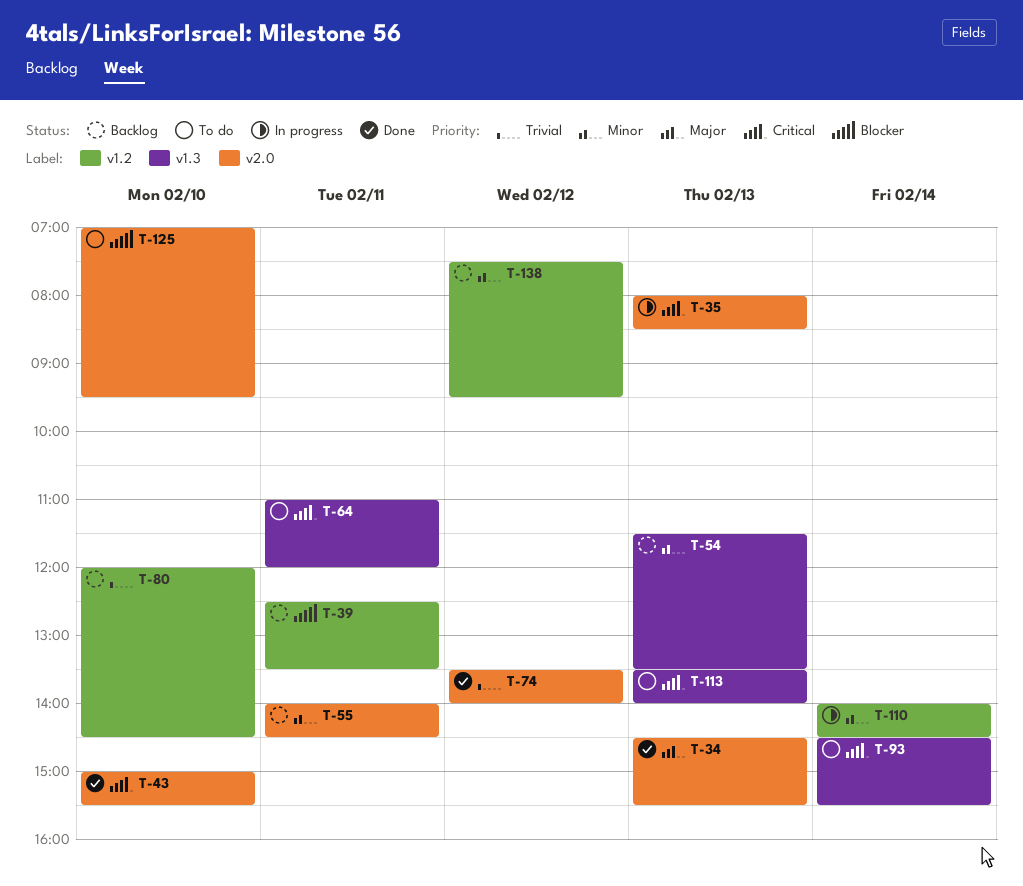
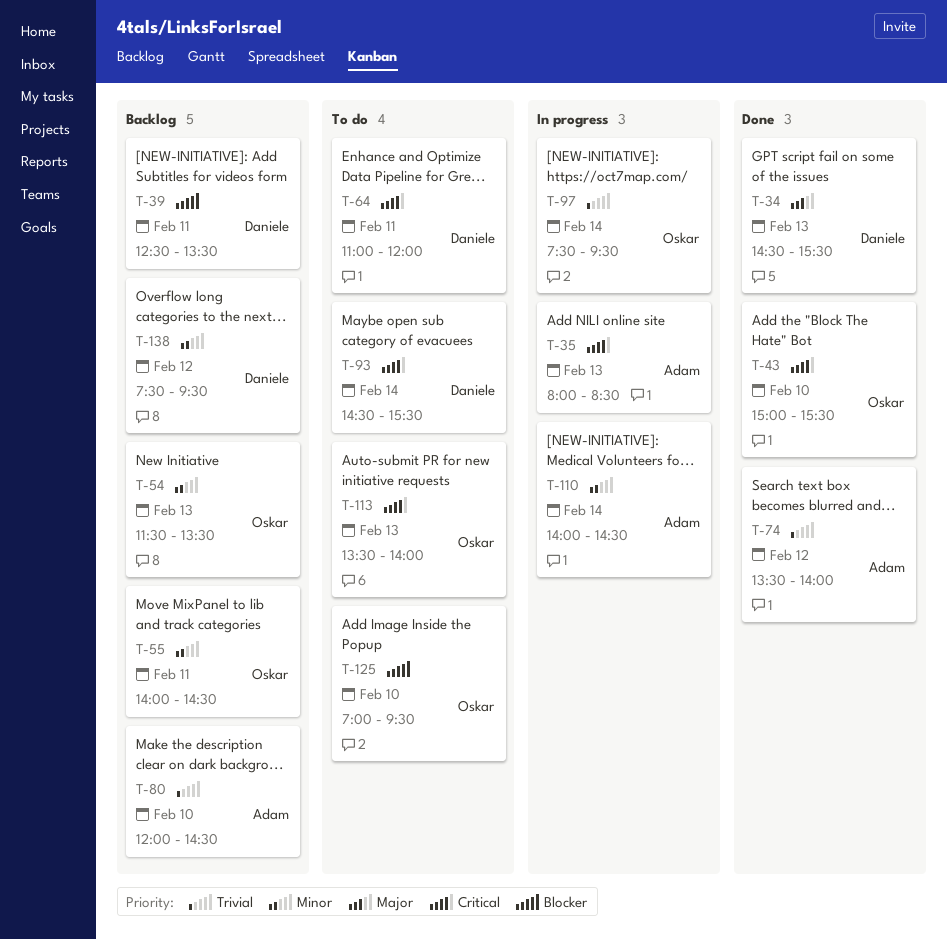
T-97: none -> present

